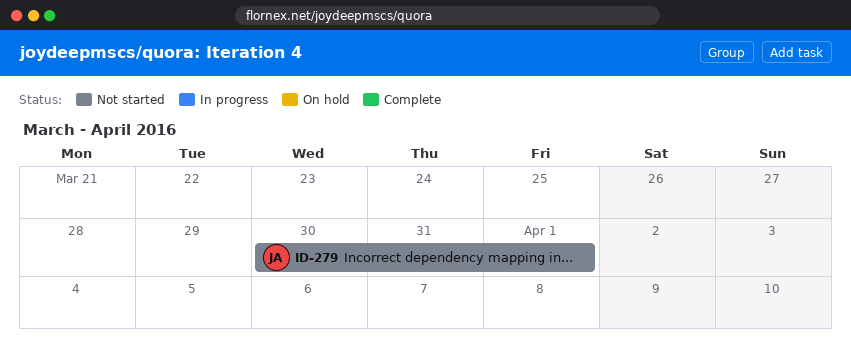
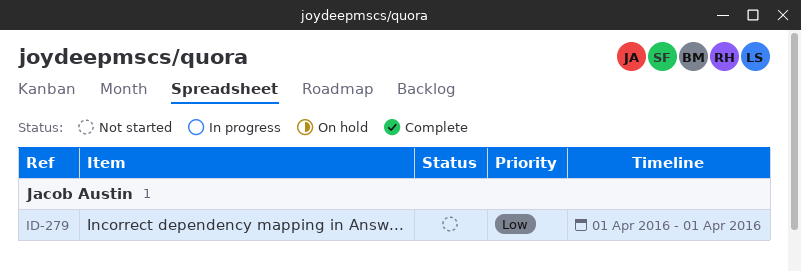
ID-279, start: Mar 30 -> Apr 1

